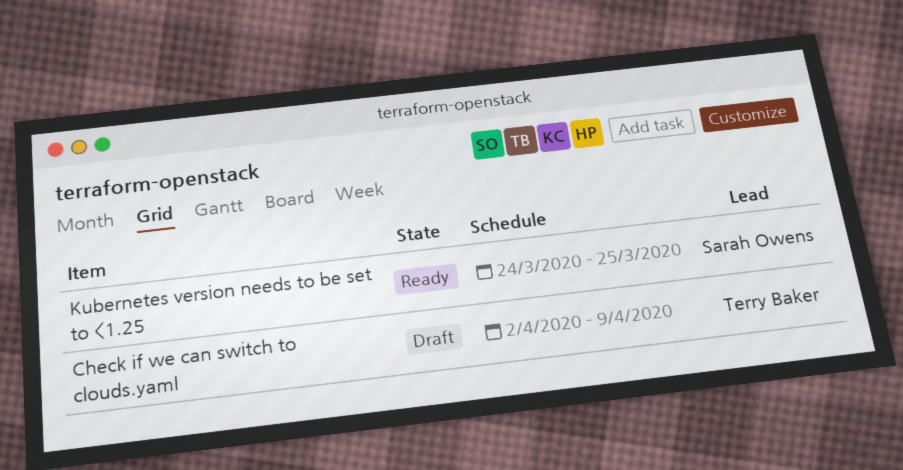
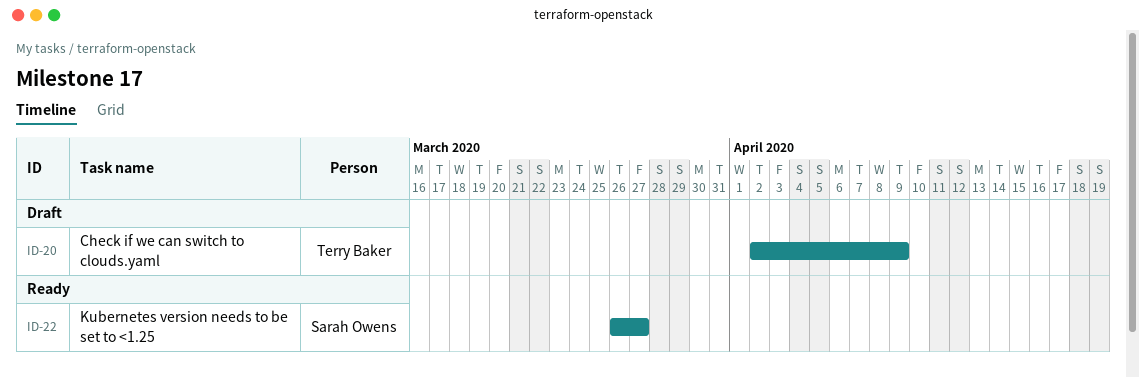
Kubernetes version needs to be set to <1.25, start: Mar 24 -> Mar 26
Kubernetes version needs to be set to <1.25, due: Mar 25 -> Mar 27

